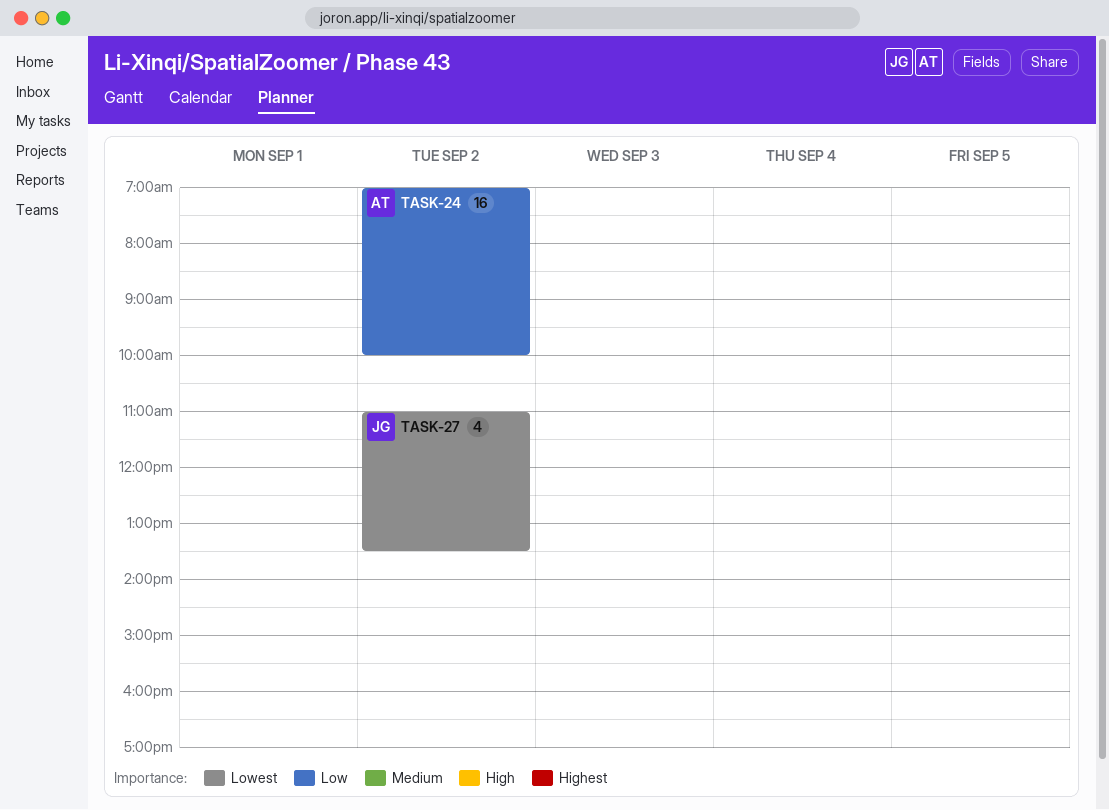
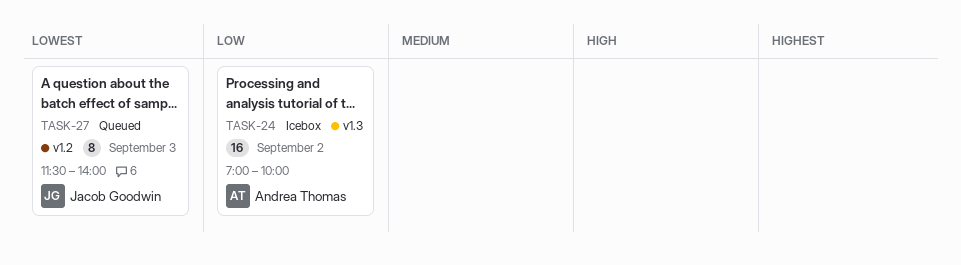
TASK-27, estimate: 4 -> 8
TASK-27, day: Sep 2 -> Sep 3
TASK-27, begins: 11:00 -> 11:30
TASK-27, ends: 13:30 -> 14:00

